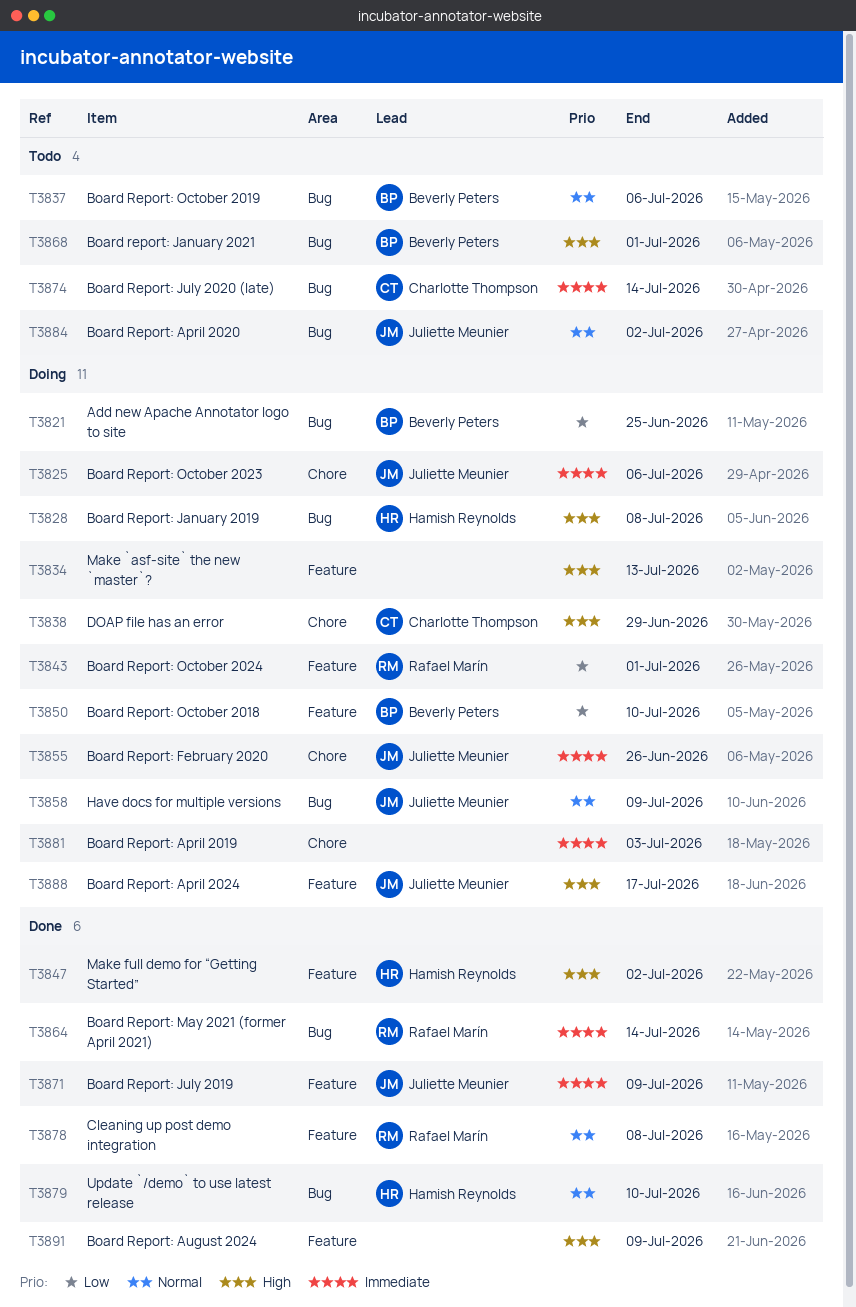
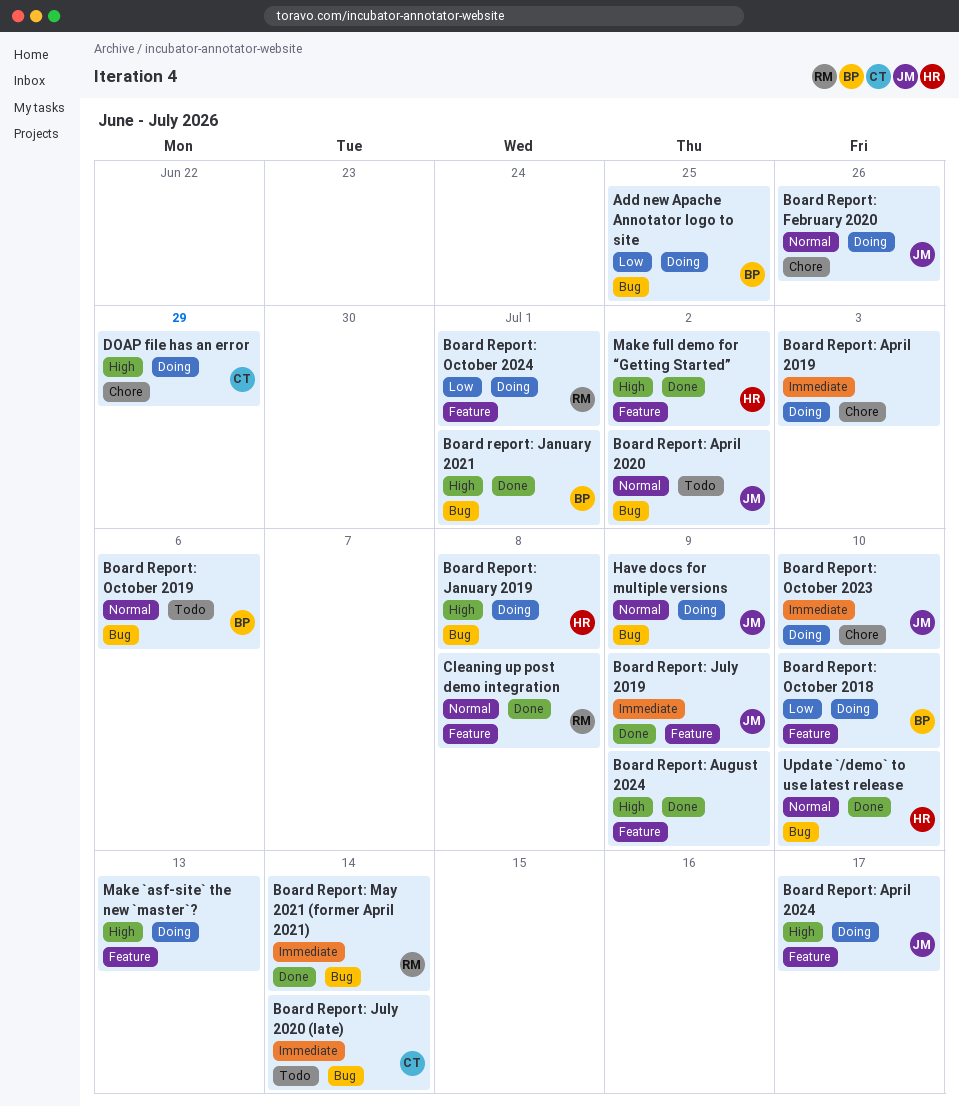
Board Report: February 2020, priority: Immediate -> Normal
Board report: January 2021, status: Todo -> Done
Board Report: October 2023, due: Jul 6 -> Jul 10

